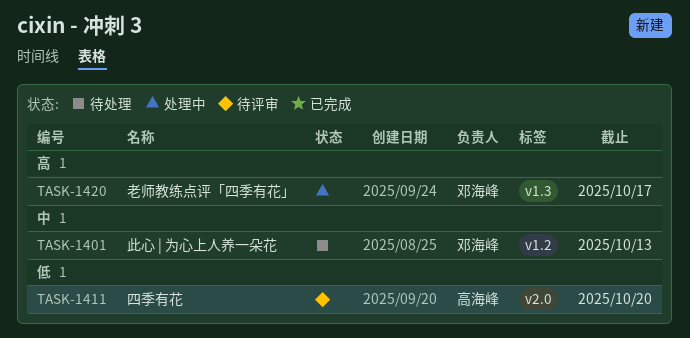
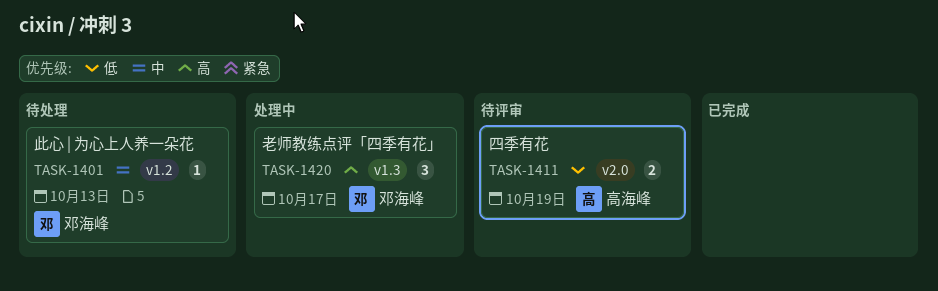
TASK-1411, due: Oct 20 -> Oct 19

